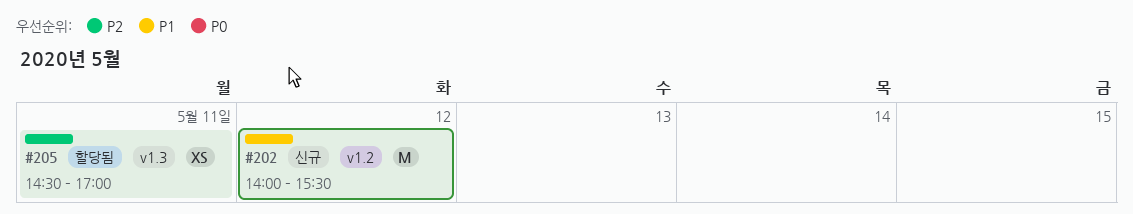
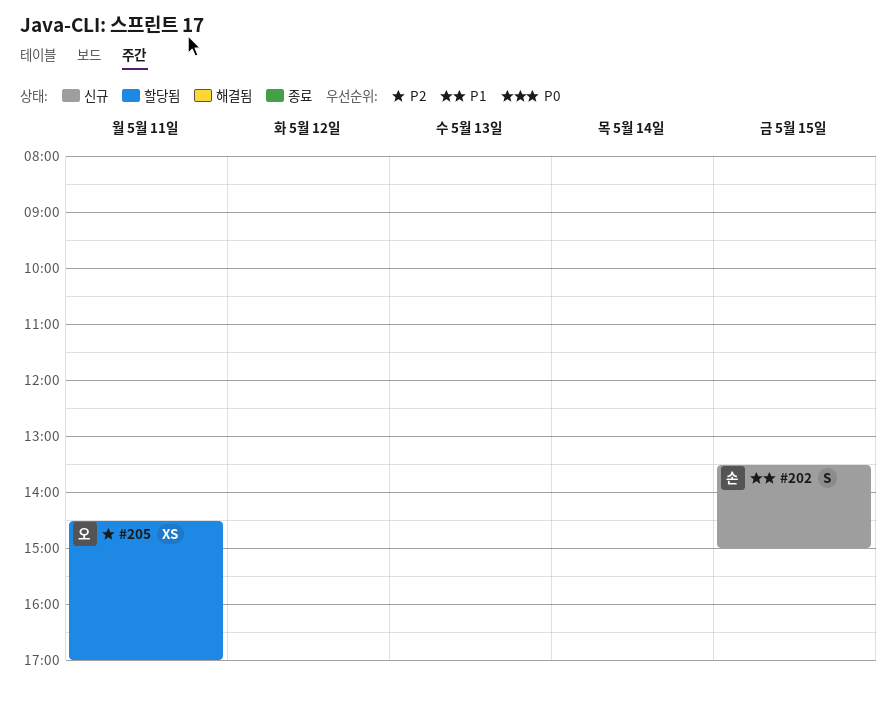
#202, estimate: M -> S
#202, day: May 12 -> May 15
#202, begins: 14:00 -> 13:30
#202, ends: 15:30 -> 15:00

